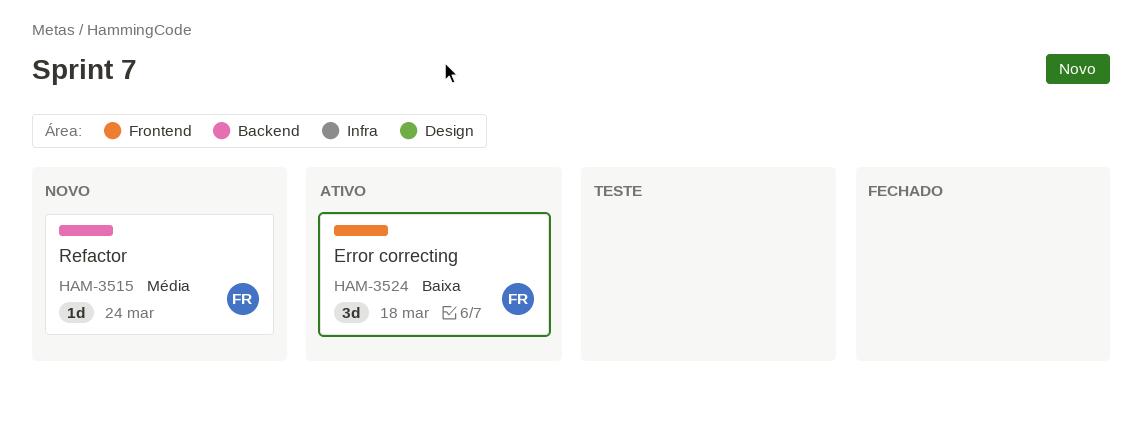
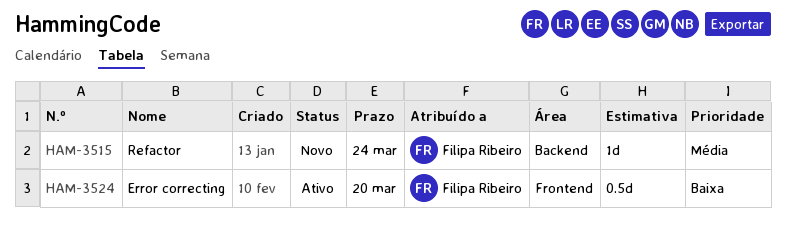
HAM-3524, estimate: 3d -> 0.5d
HAM-3524, due: Mar 18 -> Mar 20

